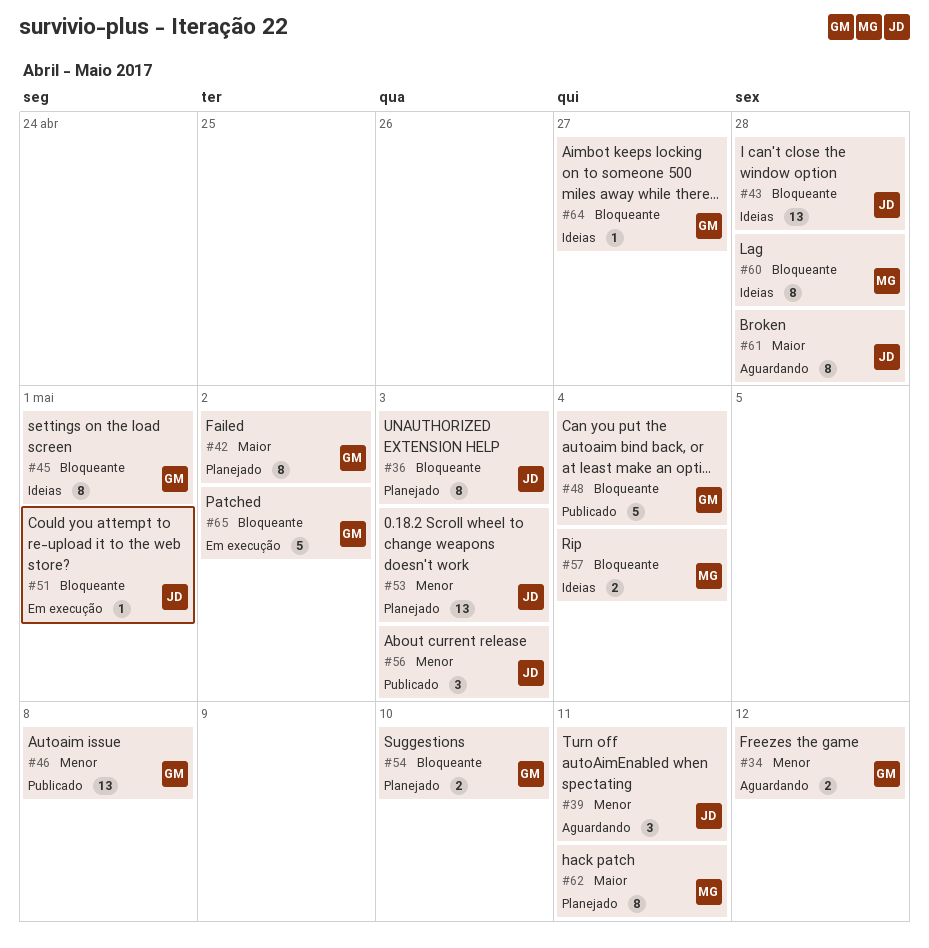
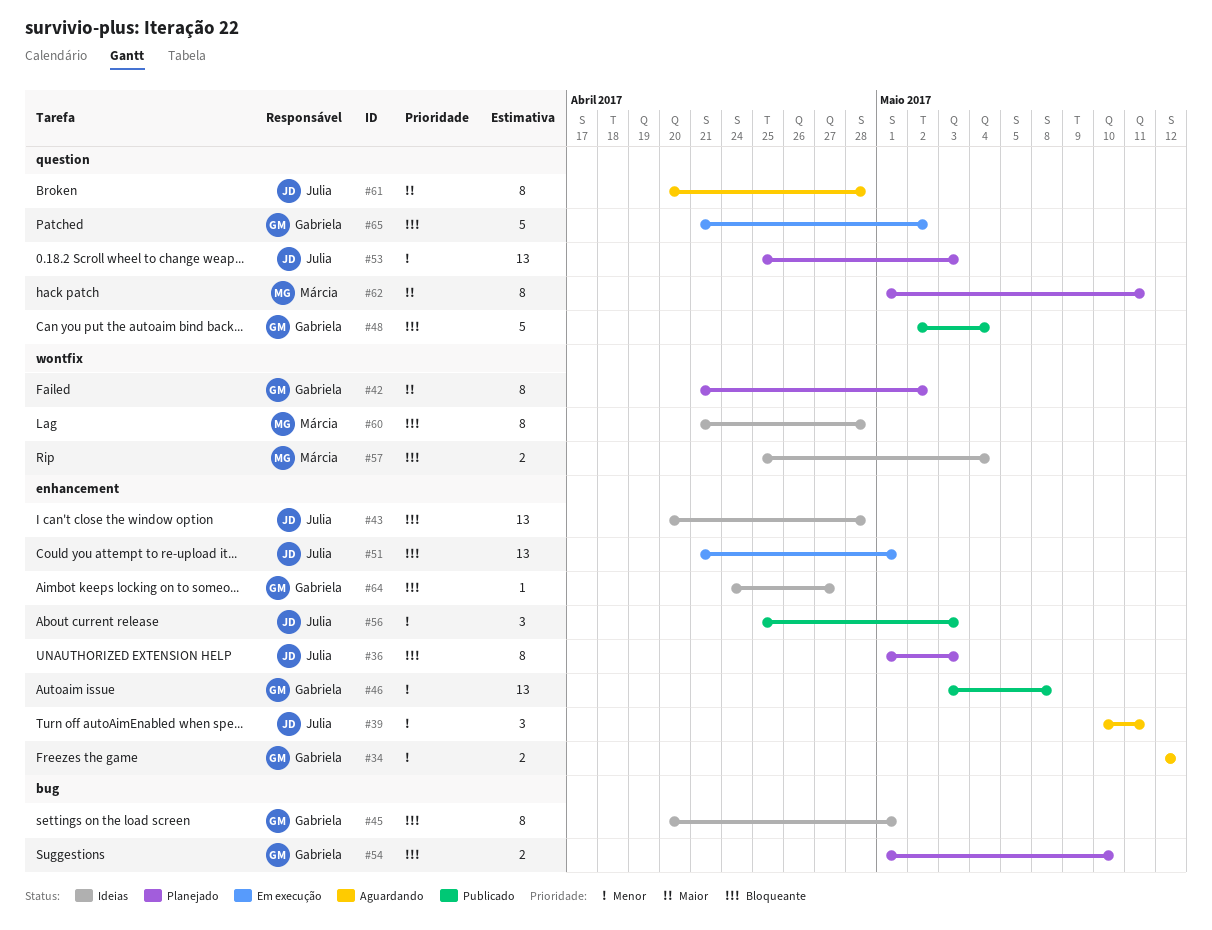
#51, estimate: 1 -> 13

